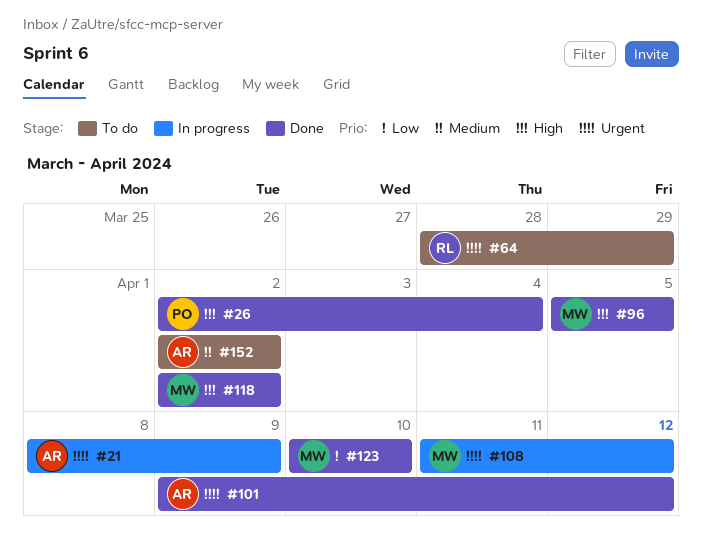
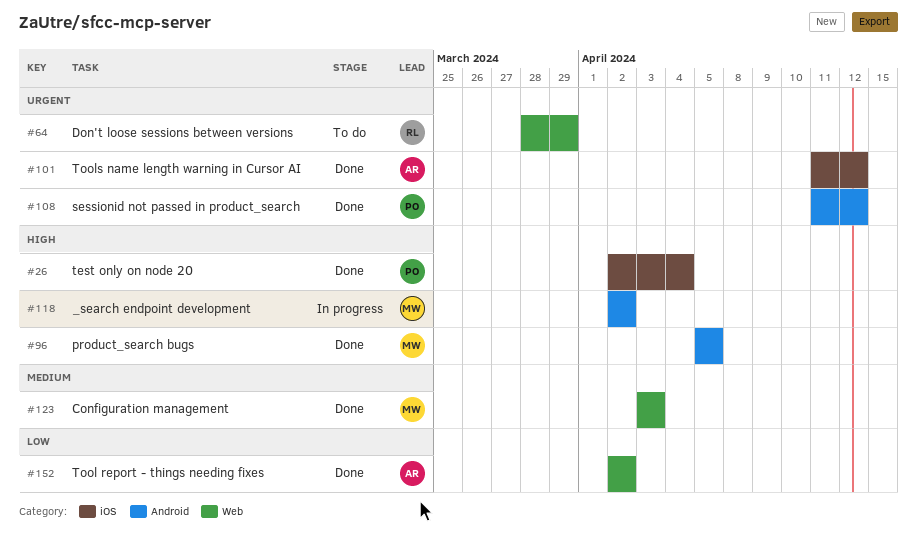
#21: present -> none
#101, start: Apr 9 -> Apr 11
#108, status: In progress -> Done
#108, owner: MW -> PO
#118, status: Done -> In progress
#123, priority: Low -> Medium
#123, start: Apr 10 -> Apr 3
#123, due: Apr 10 -> Apr 3
#152, status: To do -> Done
#152, priority: Medium -> Low

